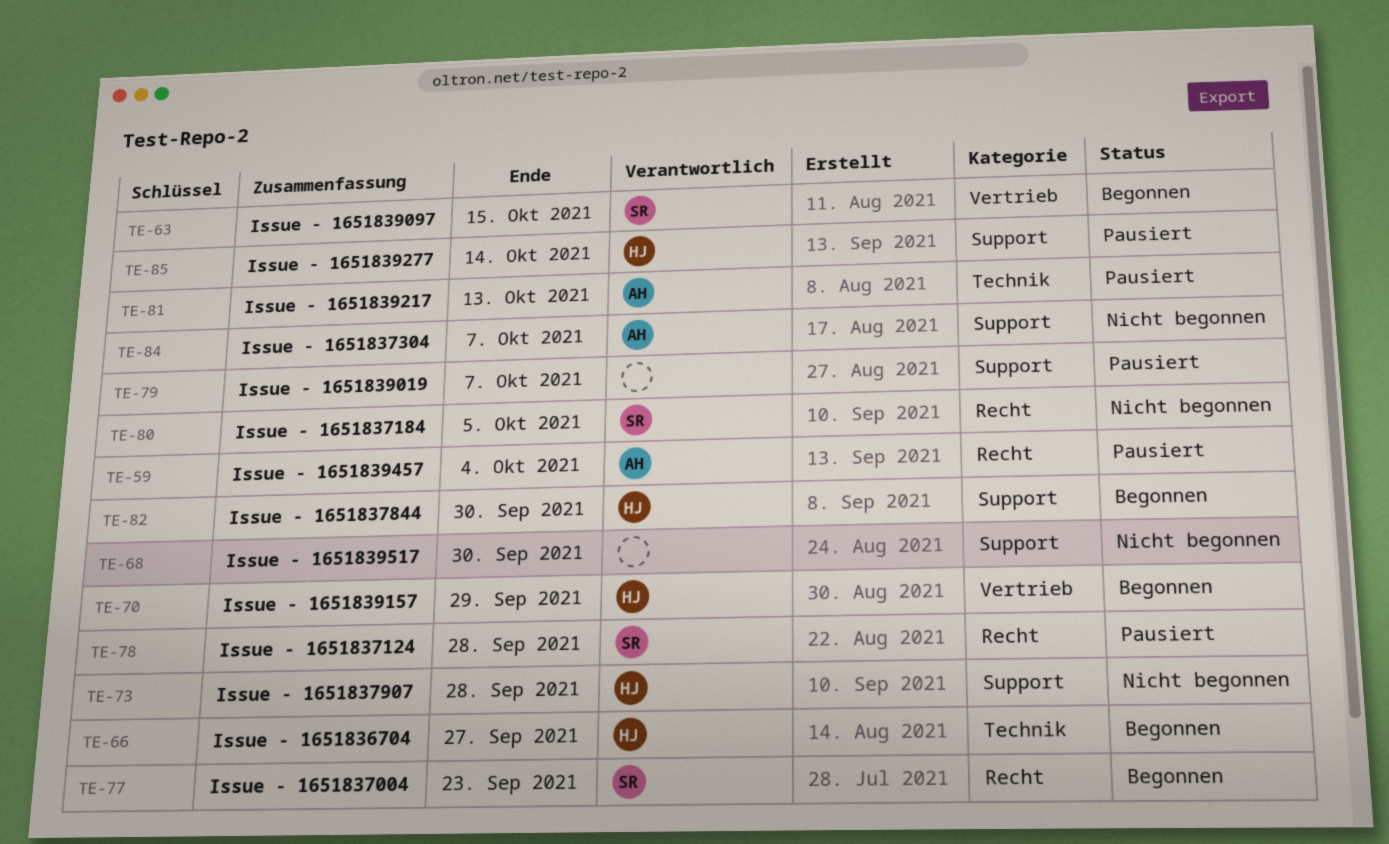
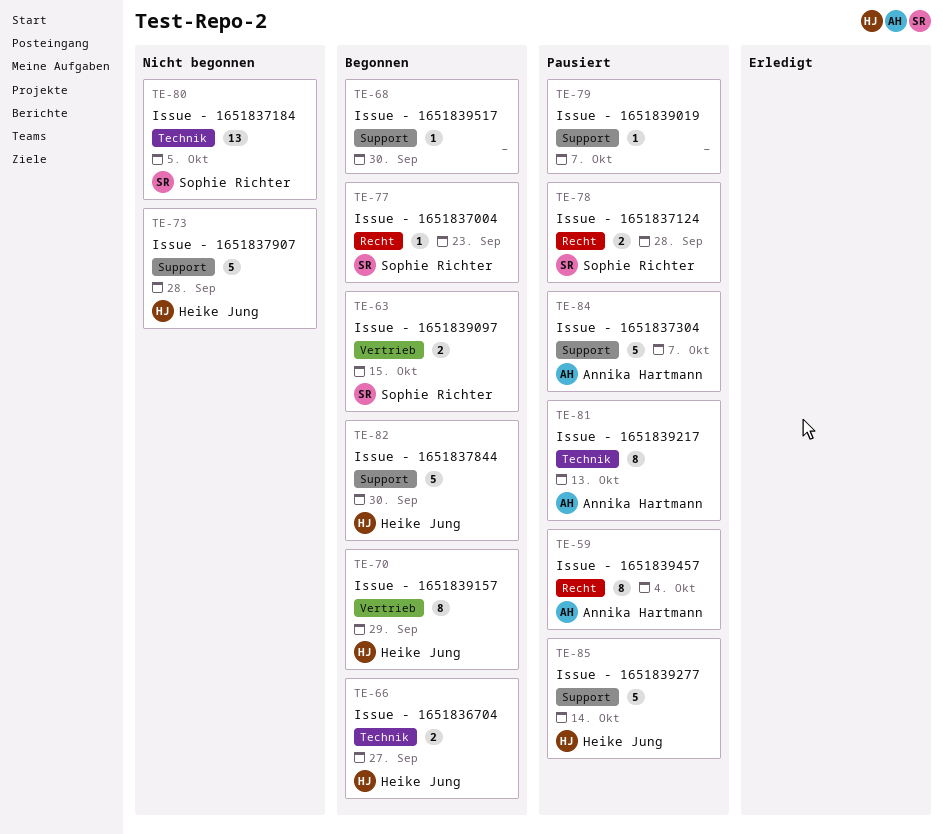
TE-68, status: Nicht begonnen -> Begonnen
TE-80, label: Recht -> Technik
TE-84, status: Nicht begonnen -> Pausiert

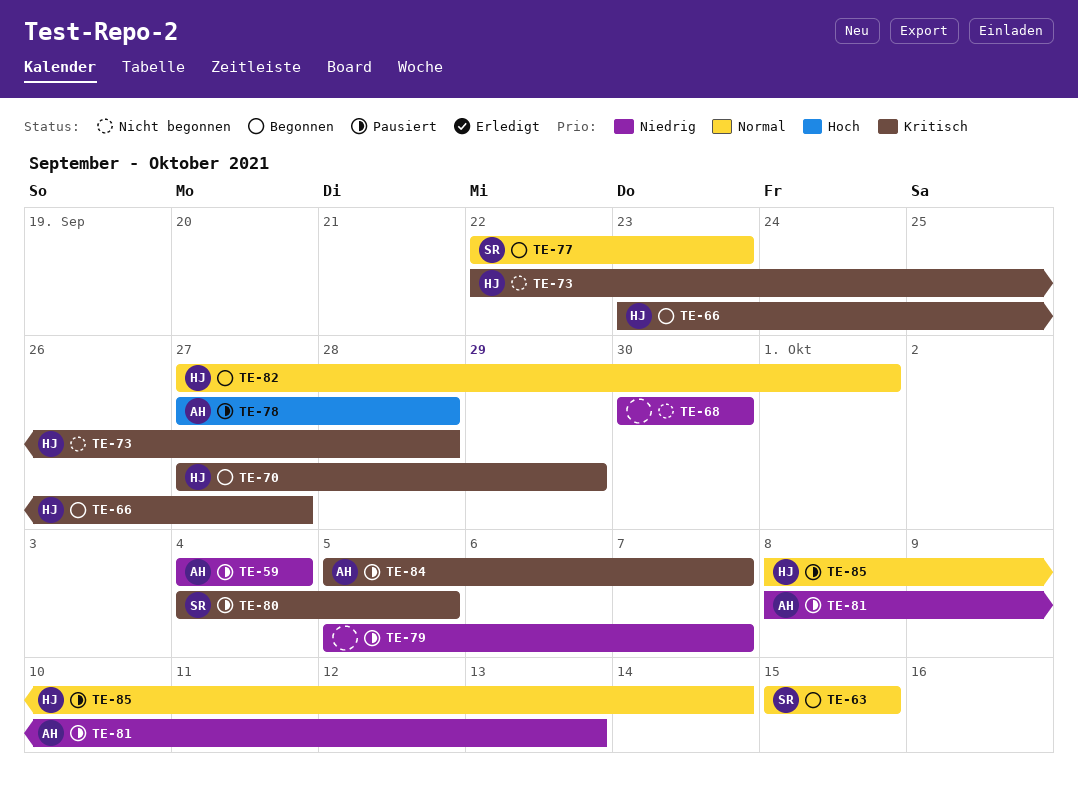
TE-68, status: Begonnen -> Nicht begonnen
TE-78, owner: Sophie Richter -> Annika Hartmann
TE-80, status: Nicht begonnen -> Pausiert
TE-82, due: Sep 30 -> Oct 1

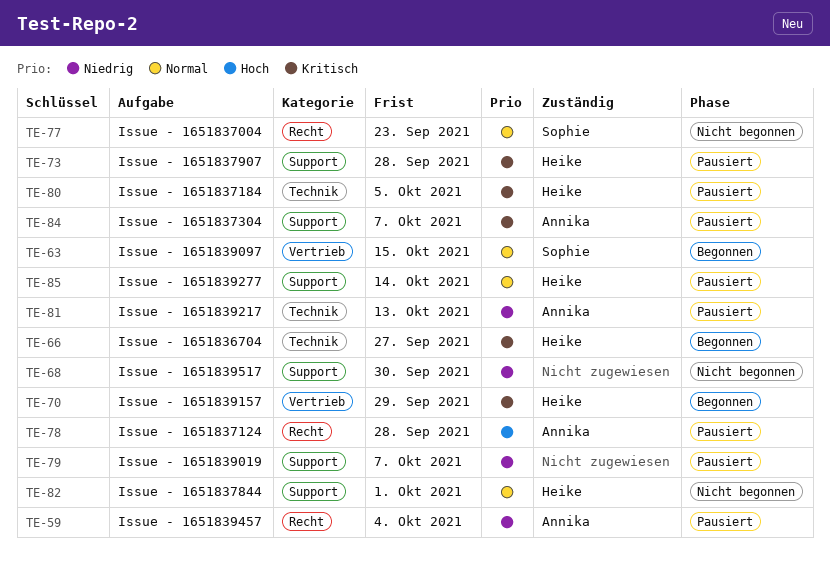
TE-73, status: Nicht begonnen -> Pausiert
TE-77, status: Begonnen -> Nicht begonnen
TE-80, owner: Sophie -> Heike
TE-82, status: Begonnen -> Nicht begonnen

